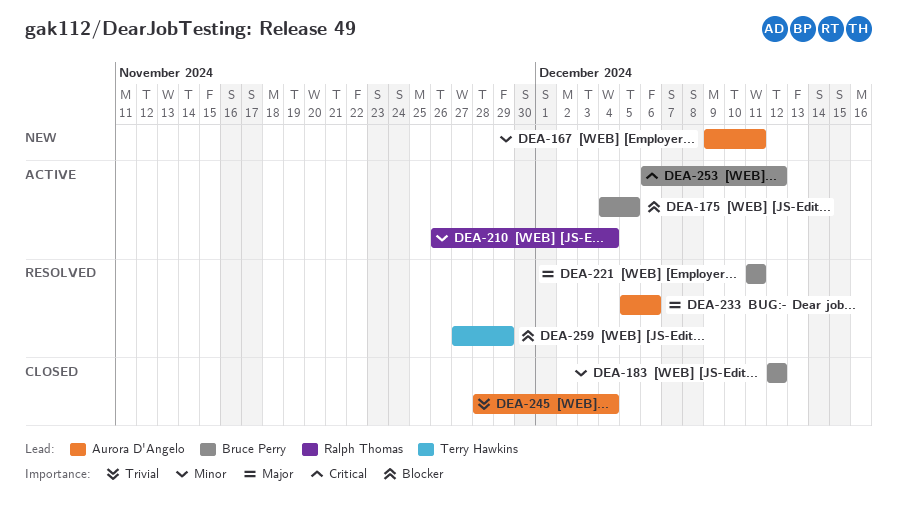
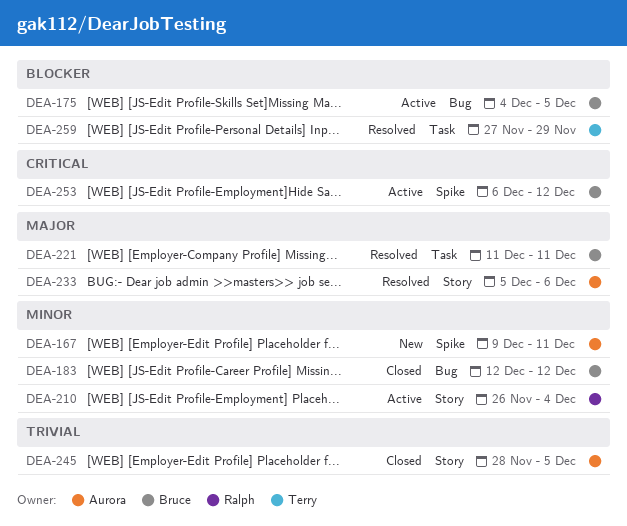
DEA-245, due: Dec 4 -> Dec 5

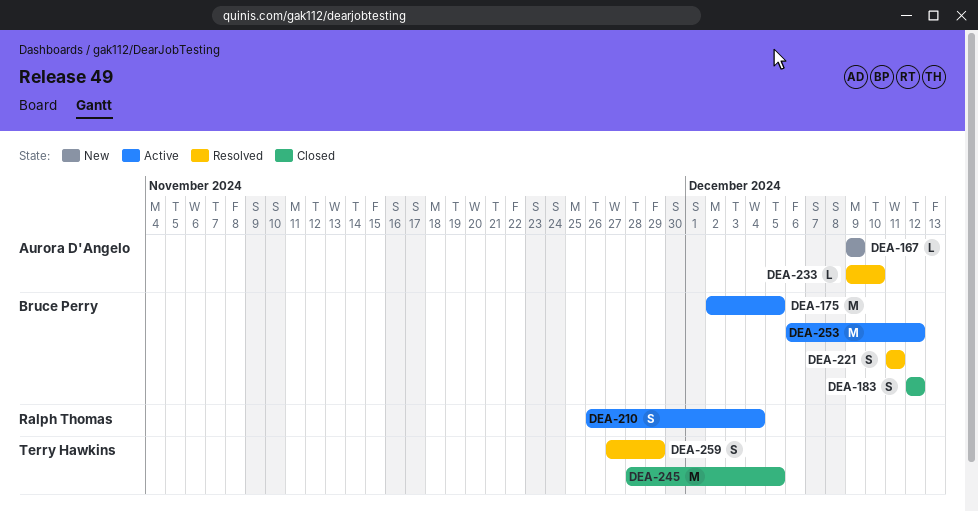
DEA-167, due: Dec 11 -> Dec 9
DEA-175, start: Dec 4 -> Dec 2
DEA-233, start: Dec 5 -> Dec 9
DEA-233, due: Dec 6 -> Dec 10
DEA-245, owner: Aurora D'Angelo -> Terry Hawkins

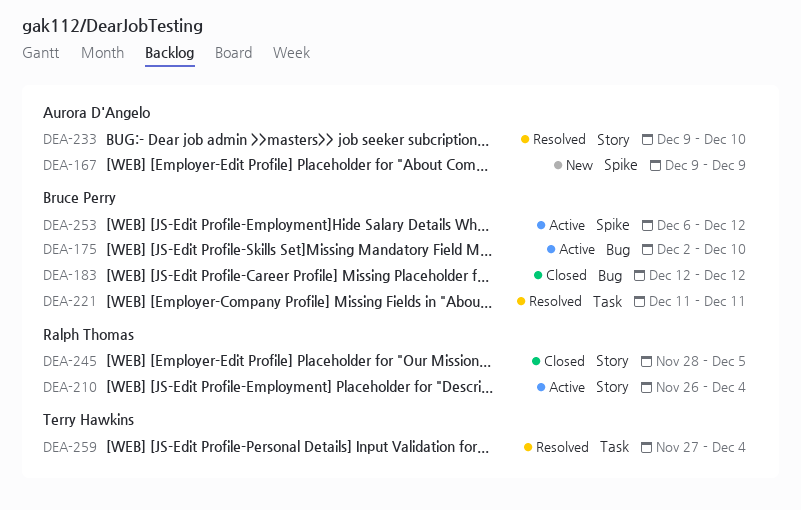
DEA-175, due: Dec 5 -> Dec 10
DEA-245, owner: Terry Hawkins -> Ralph Thomas
DEA-259, due: Nov 29 -> Dec 4

